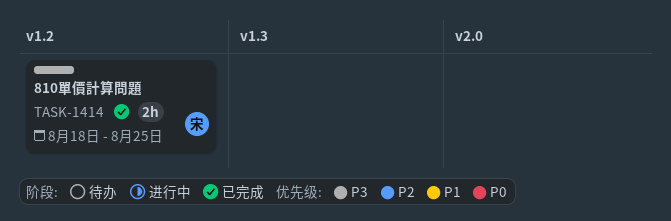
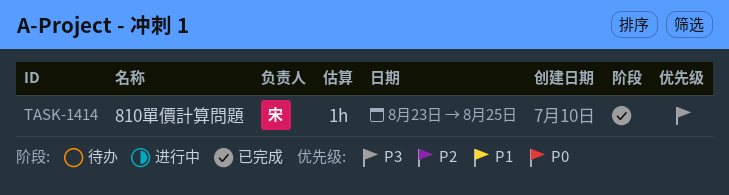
TASK-1414, estimate: 2h -> 1h
TASK-1414, start: Aug 18 -> Aug 23

